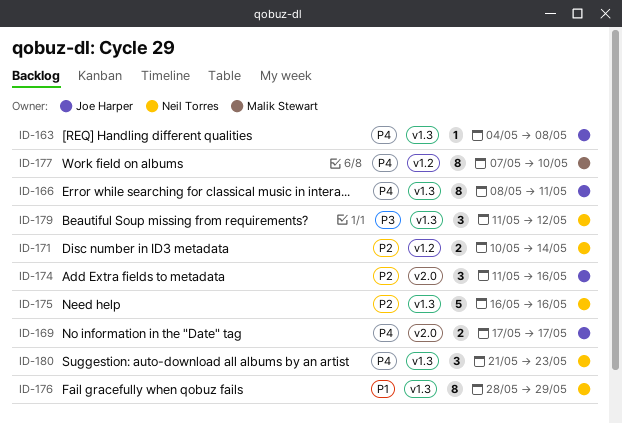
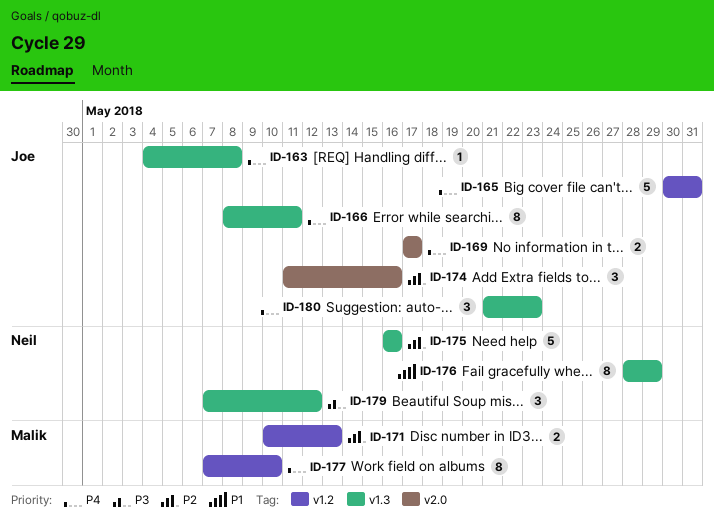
ID-165: none -> present
ID-171, owner: Neil Torres -> Malik Stewart
ID-171, due: May 14 -> May 13
ID-179, start: May 11 -> May 7
ID-180, owner: Neil Torres -> Joe Harper

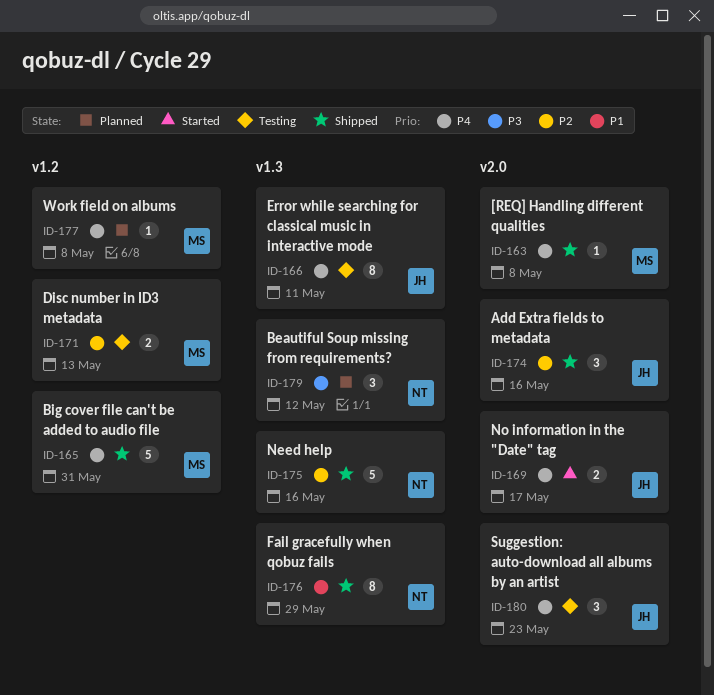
ID-163, owner: Joe -> Malik
ID-163, label: v1.3 -> v2.0
ID-165, owner: Joe -> Malik
ID-177, estimate: 8 -> 1
ID-177, due: May 10 -> May 8
ID-180, label: v1.3 -> v2.0

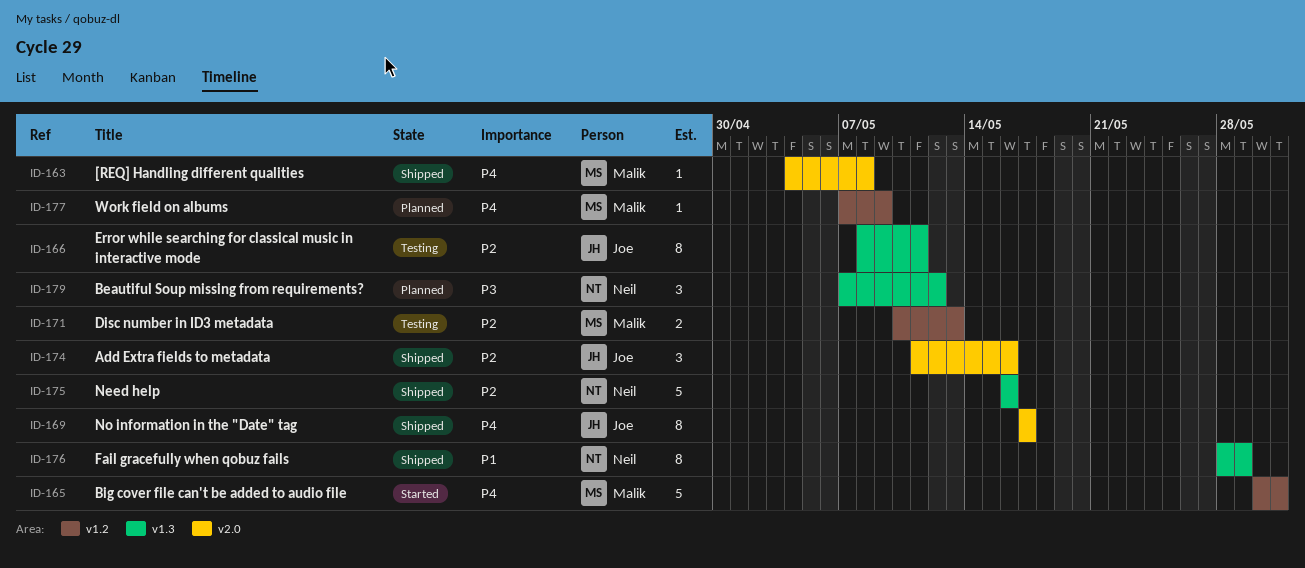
ID-165, status: Shipped -> Started
ID-166, priority: P4 -> P2
ID-169, status: Started -> Shipped
ID-169, estimate: 2 -> 8
ID-177, due: May 8 -> May 9
ID-180: present -> none

